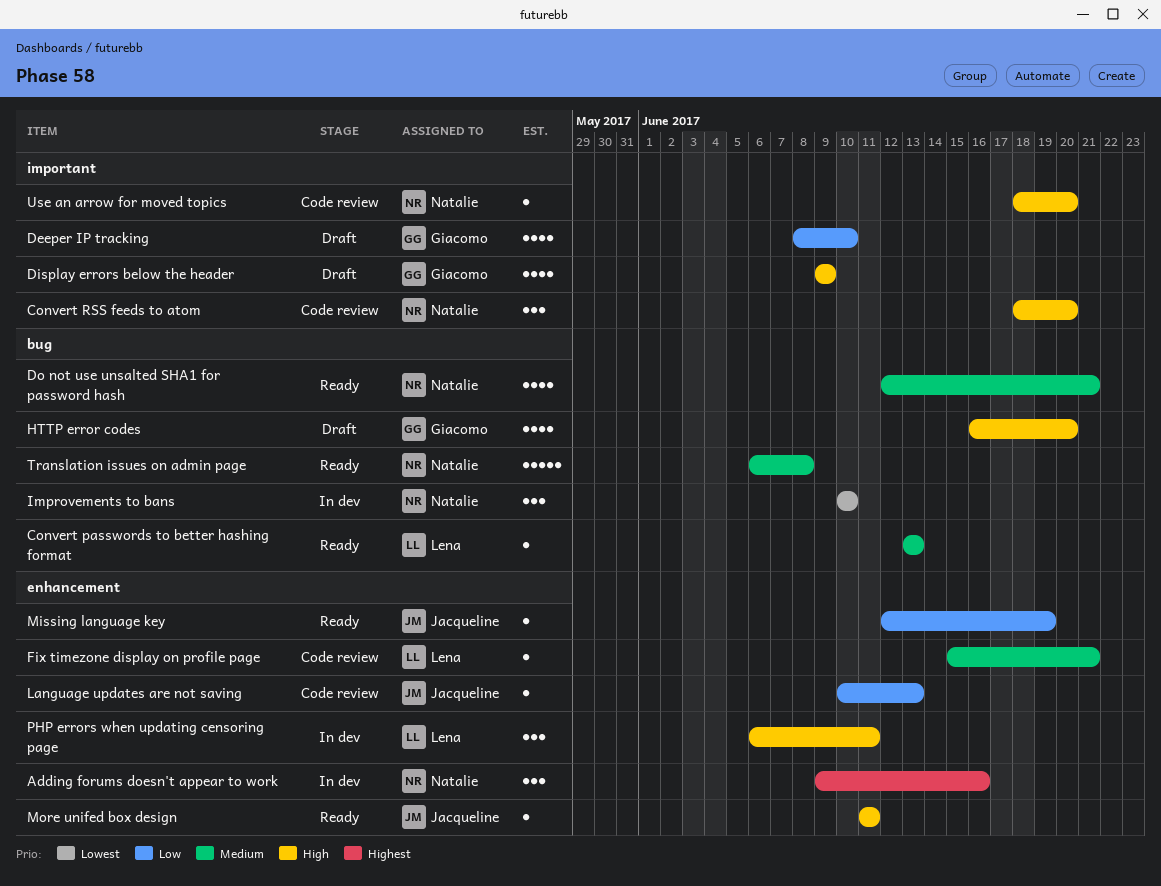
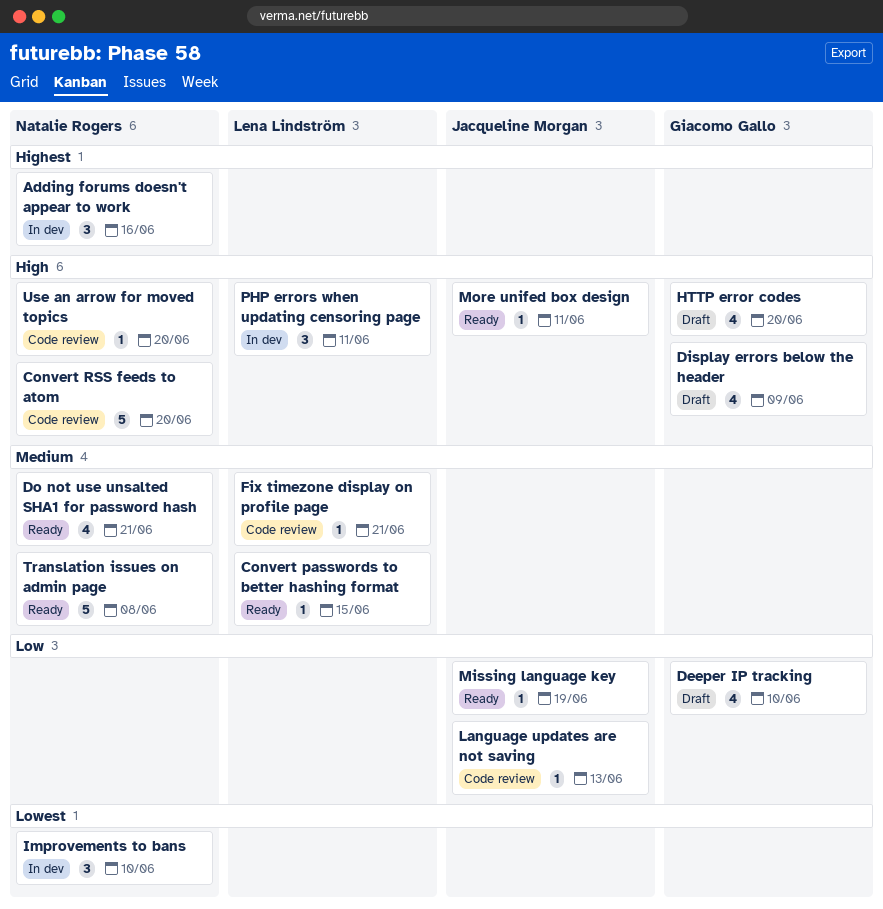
Convert passwords to better hashing format, due: Jun 13 -> Jun 15
Convert RSS feeds to atom, estimate: 3 -> 5

